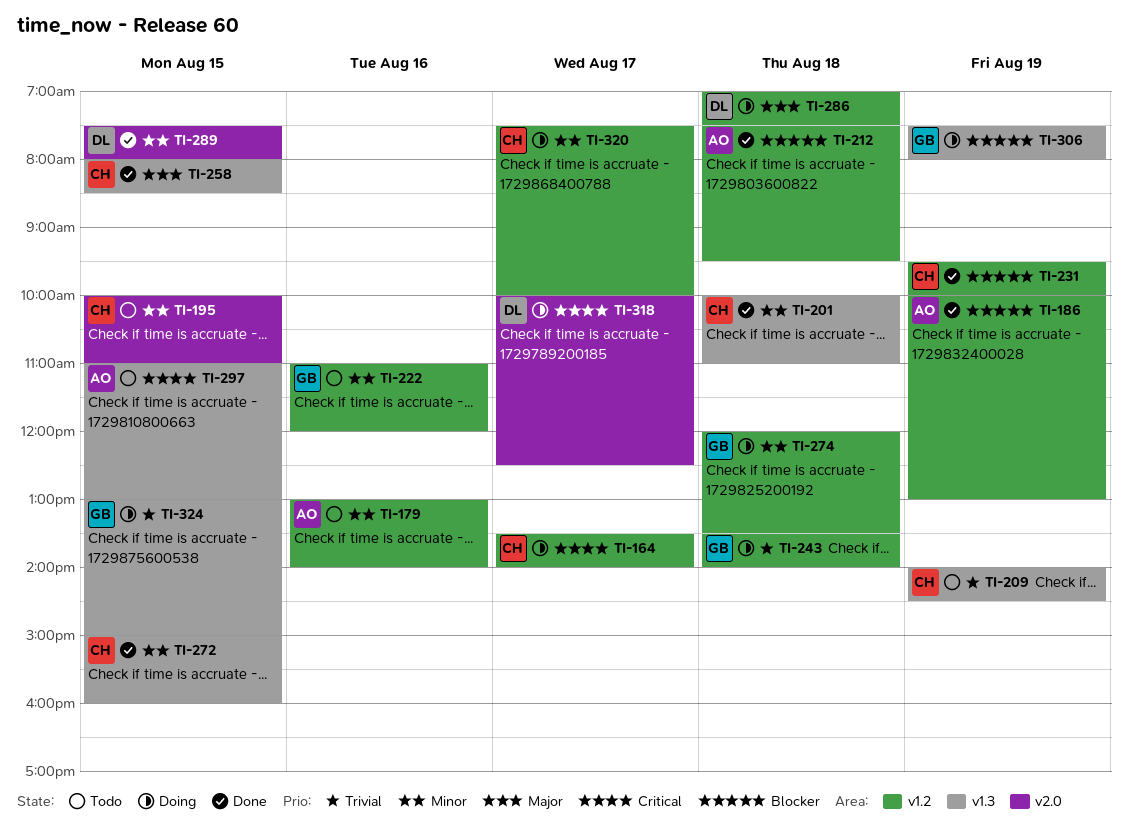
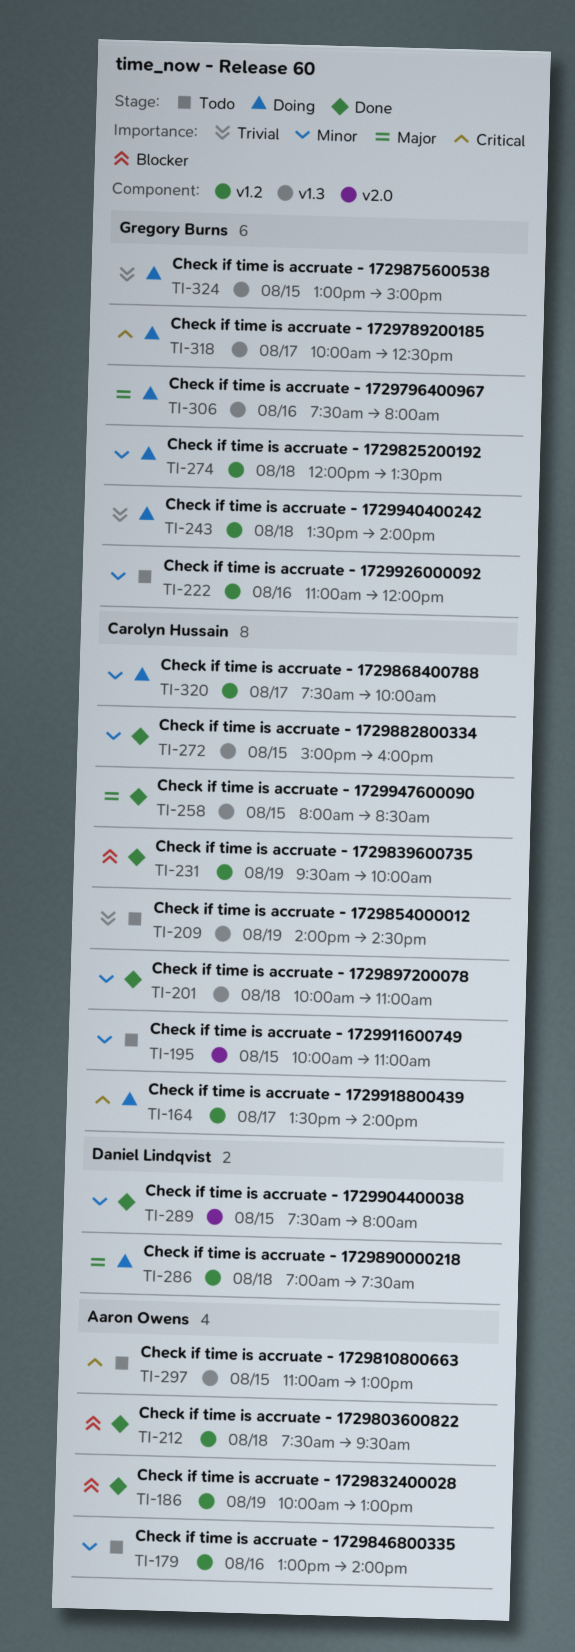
TI-306, priority: Blocker -> Major
TI-306, day: Aug 19 -> Aug 16
TI-318, owner: Daniel Lindqvist -> Gregory Burns
TI-318, label: v2.0 -> v1.3

